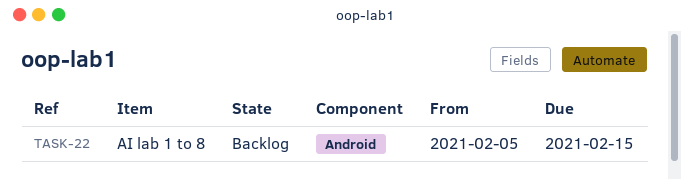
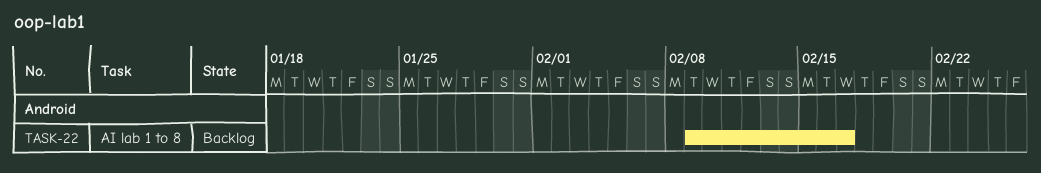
TASK-22, start: Feb 5 -> Feb 9
TASK-22, due: Feb 15 -> Feb 17

